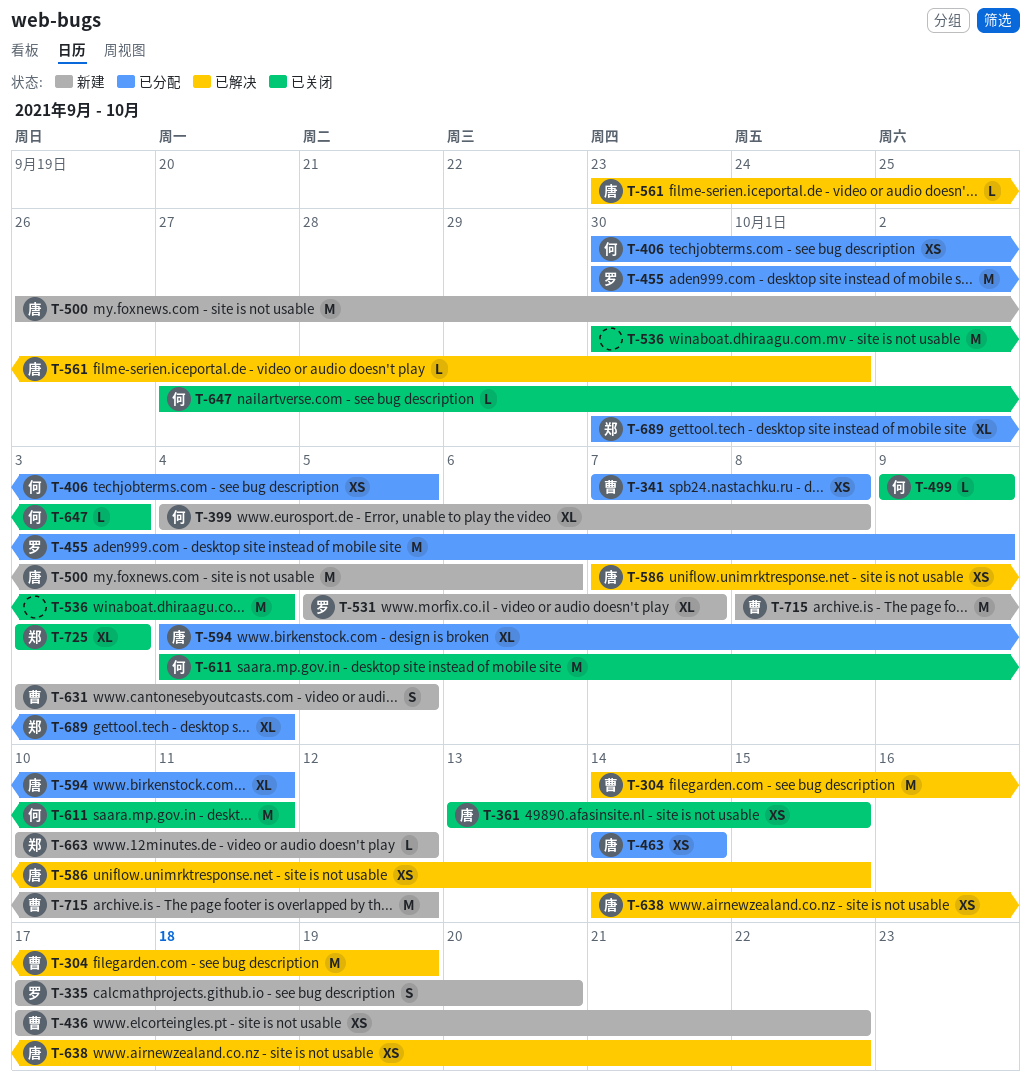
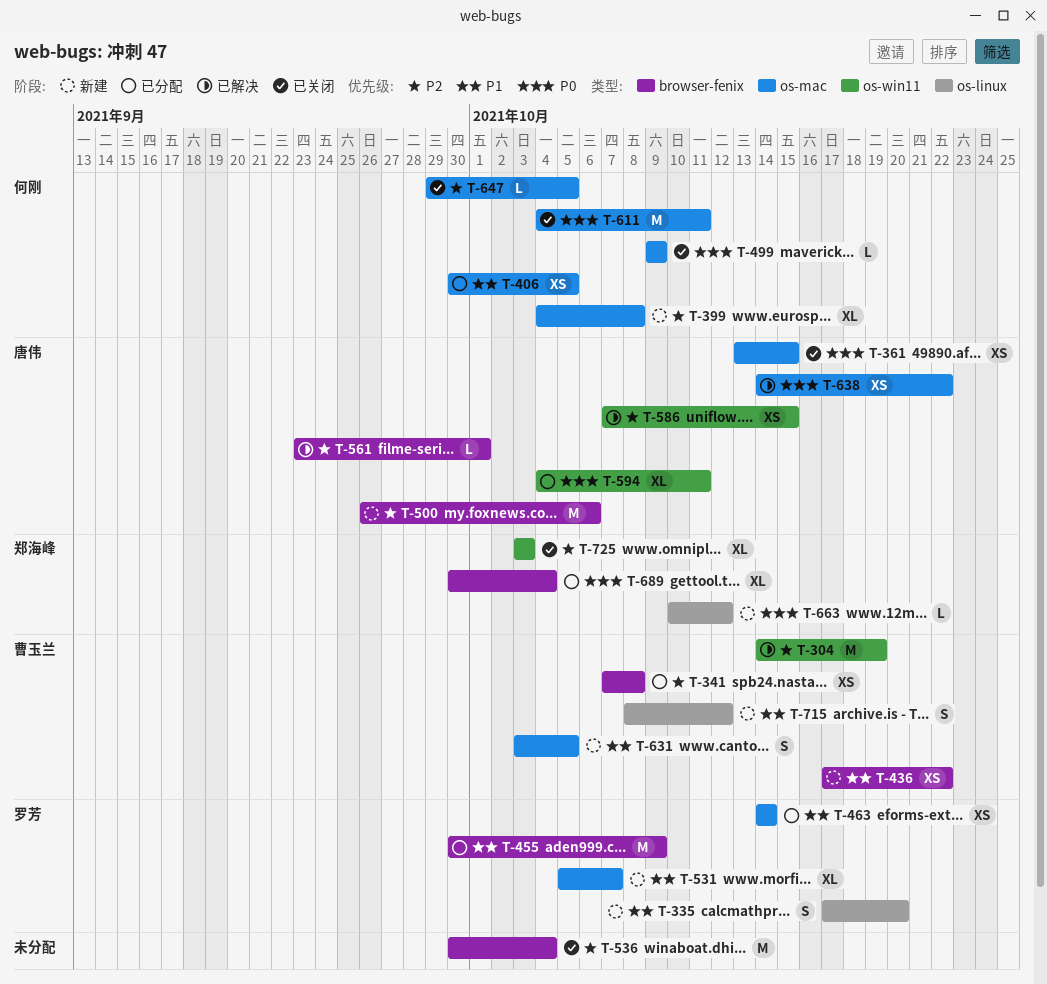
T-463, owner: 唐伟 -> 罗芳
T-647, start: Sep 27 -> Sep 29
T-647, due: Oct 3 -> Oct 5
T-715, estimate: M -> S

